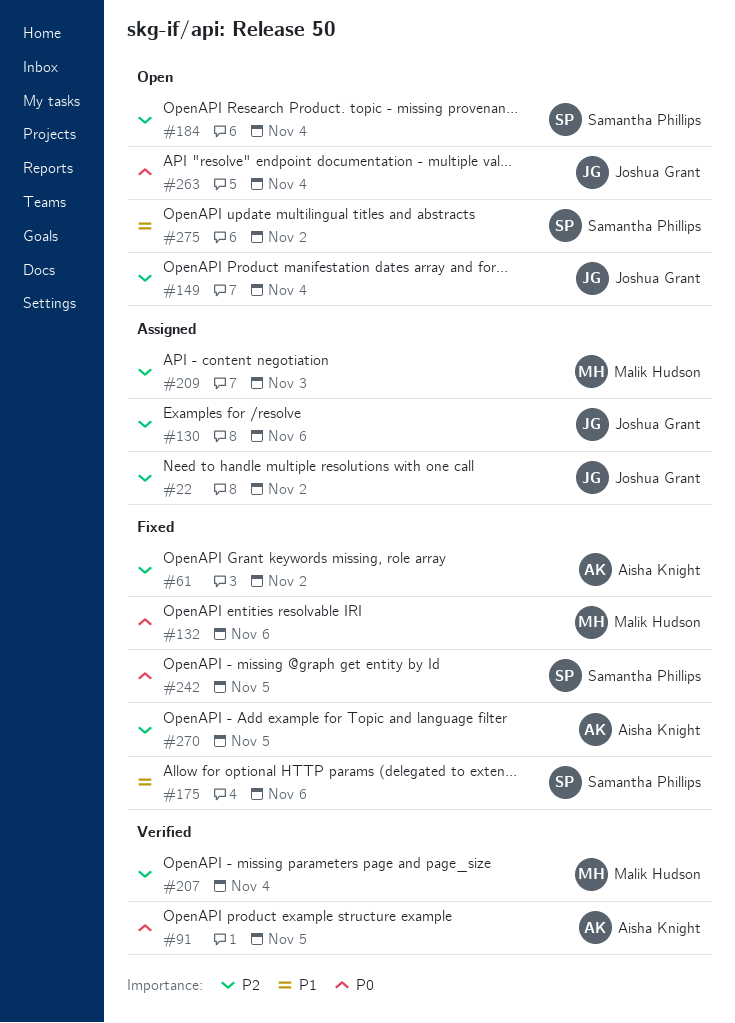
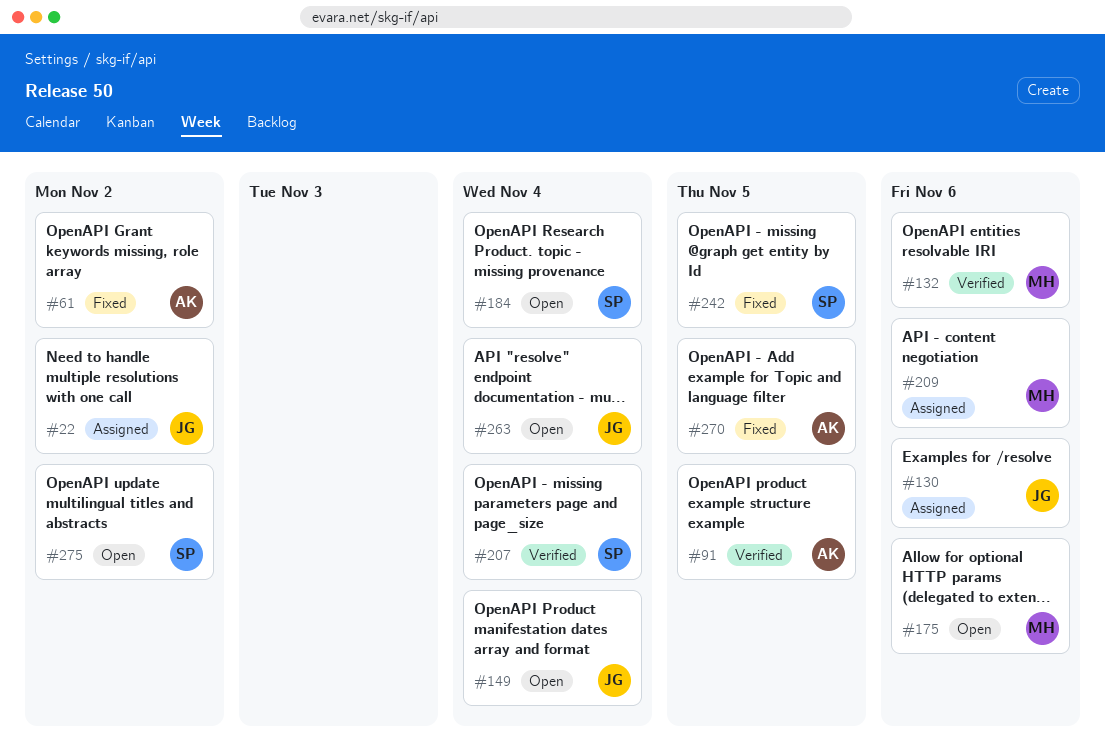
#132, status: Fixed -> Verified
#175, status: Fixed -> Open
#175, owner: Samantha Phillips -> Malik Hudson
#207, owner: Malik Hudson -> Samantha Phillips
#209, due: Nov 3 -> Nov 6

